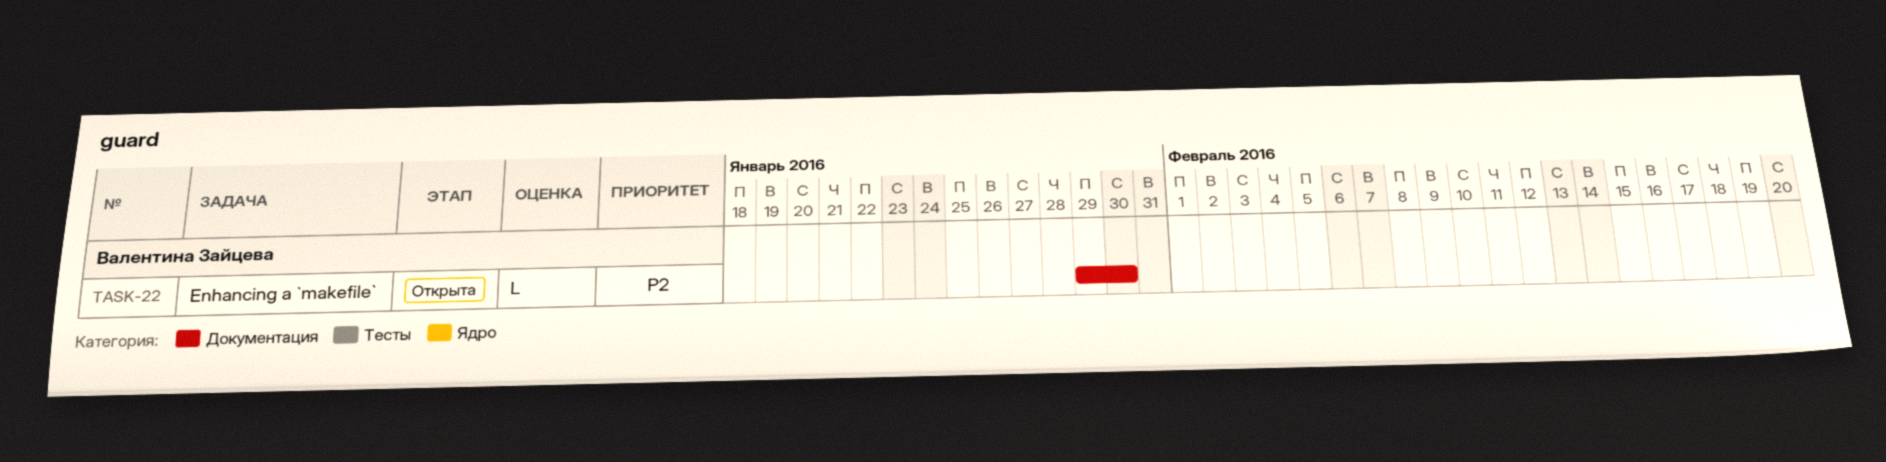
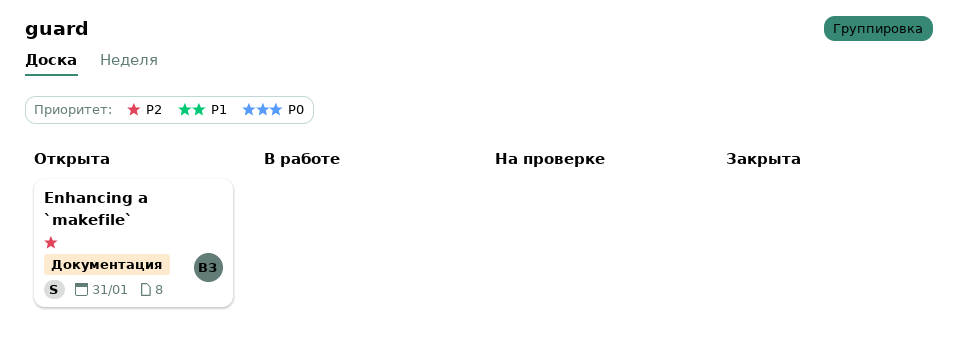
Enhancing a `makefile`, estimate: L -> S
Enhancing a `makefile`, due: Jan 30 -> Jan 31

